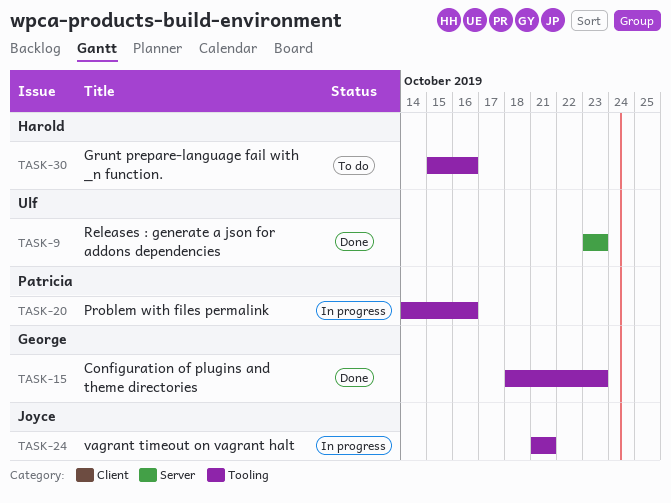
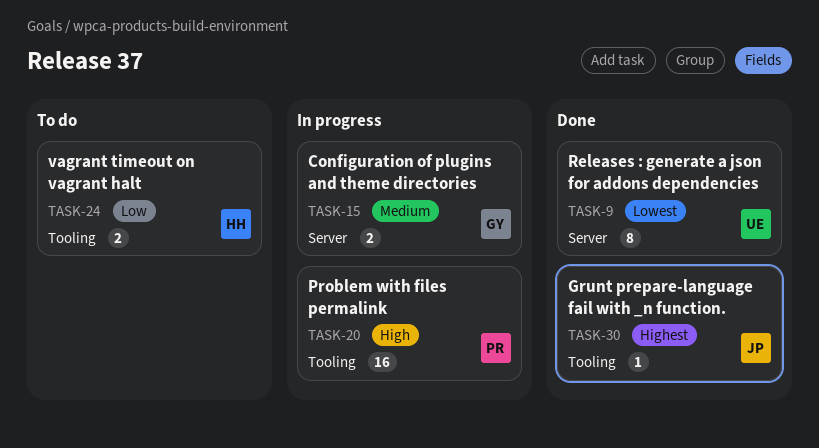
TASK-15, status: Done -> In progress
TASK-15, label: Tooling -> Server
TASK-24, status: In progress -> To do
TASK-24, owner: Joyce -> Harold
TASK-30, status: To do -> Done
TASK-30, owner: Harold -> Joyce

